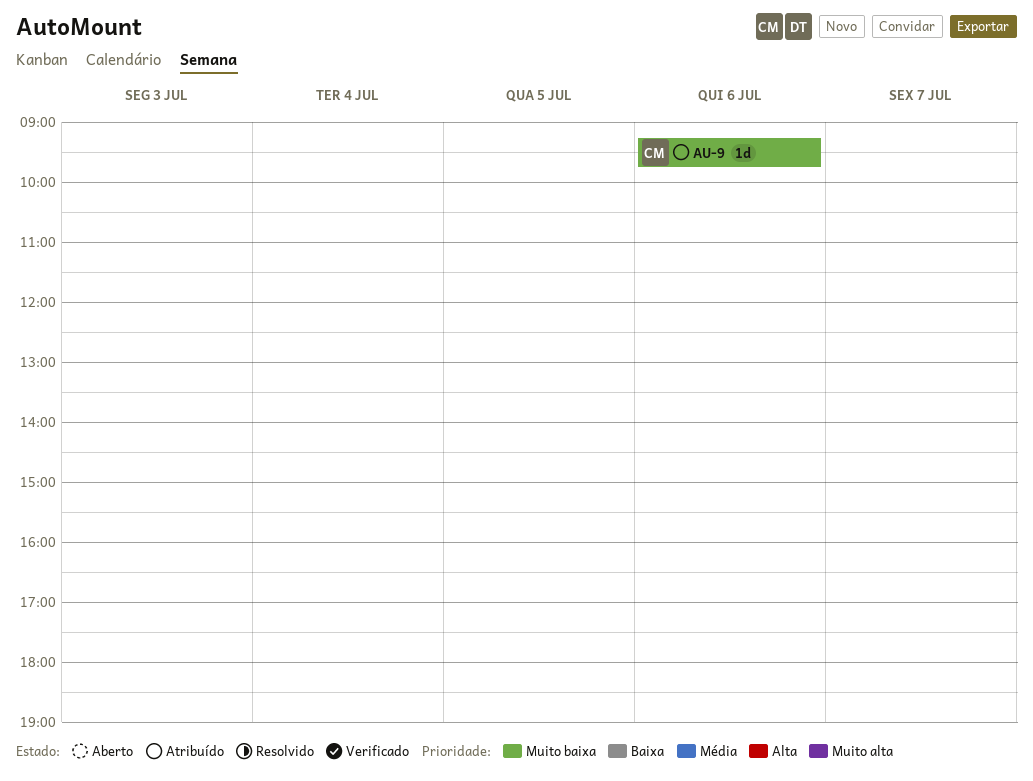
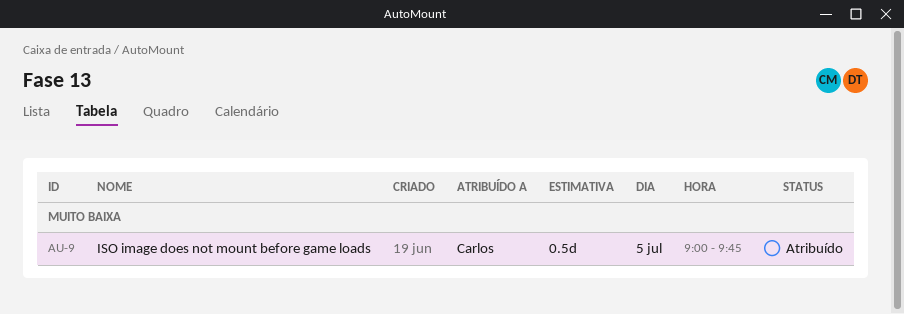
AU-9, estimate: 1d -> 0.5d
AU-9, day: Jul 6 -> Jul 5
AU-9, begins: 09:15 -> 09:00

